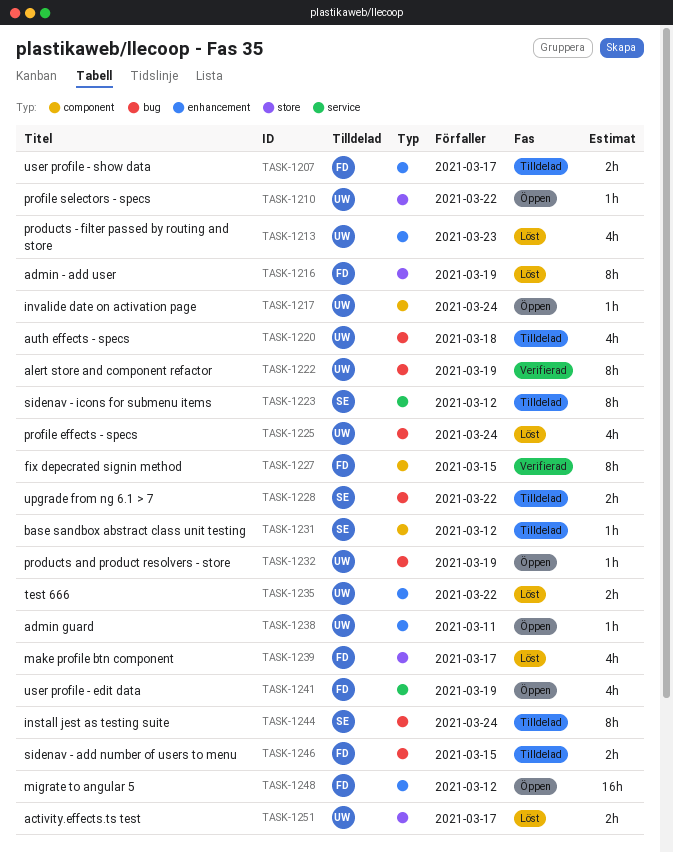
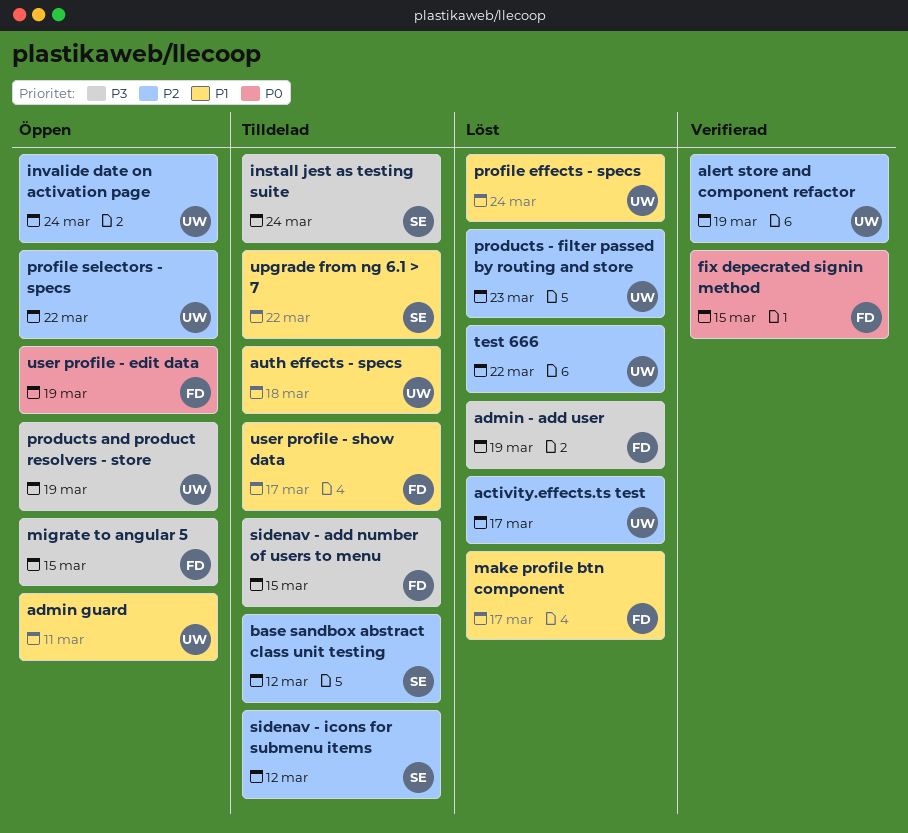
migrate to angular 5, due: Mar 12 -> Mar 15

